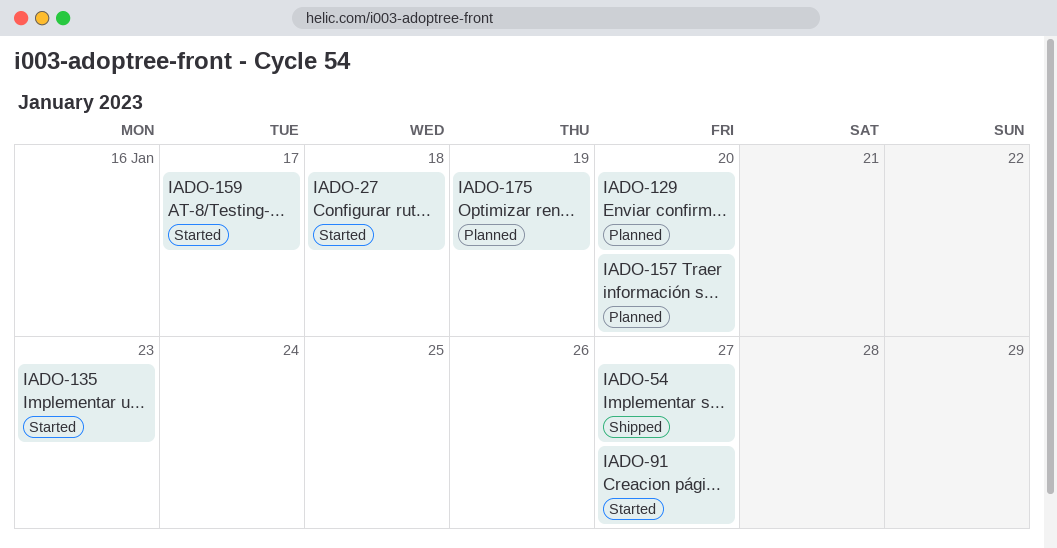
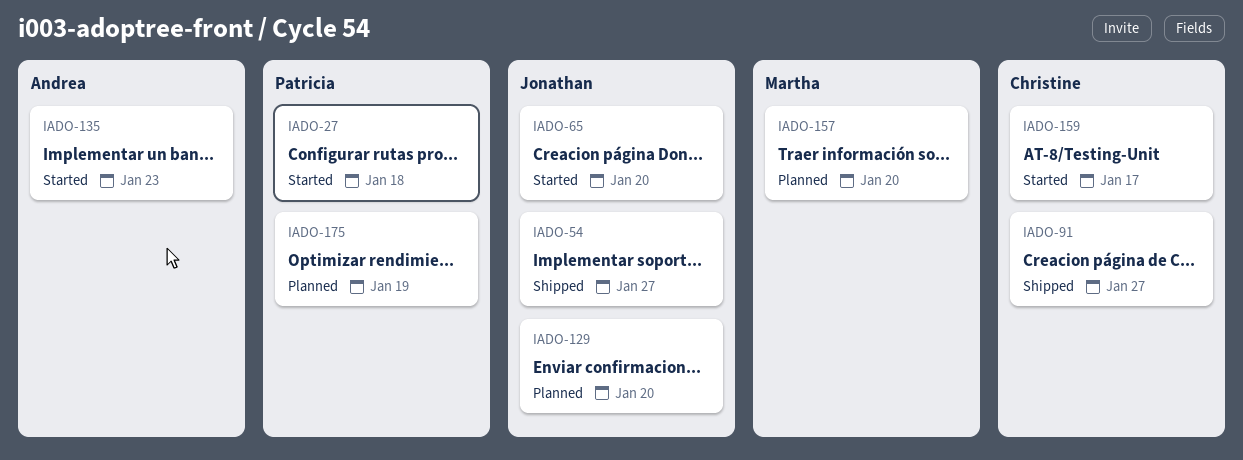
IADO-65: none -> present
IADO-91, status: Started -> Shipped

